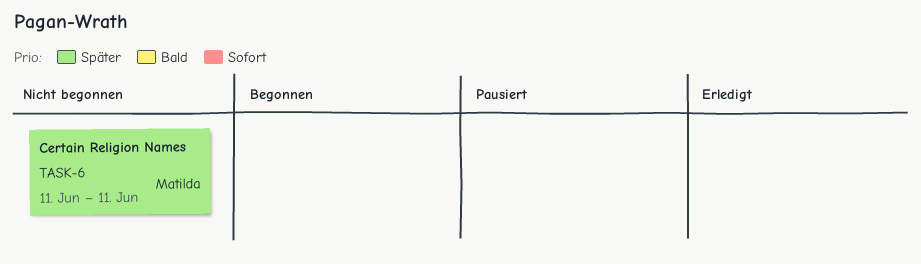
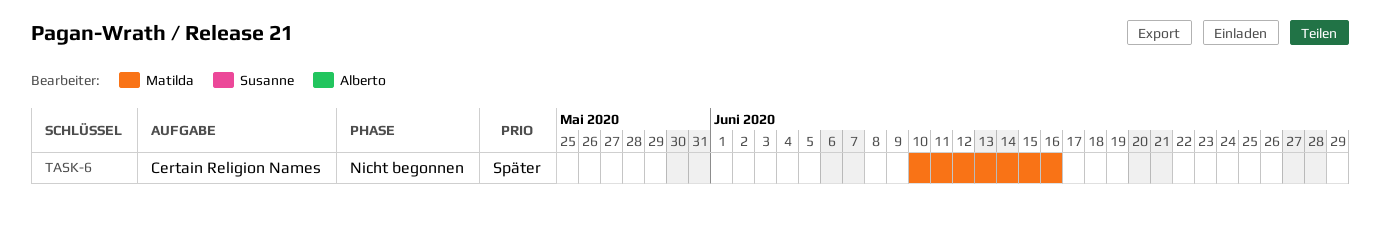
TASK-6, start: Jun 11 -> Jun 10
TASK-6, due: Jun 11 -> Jun 16

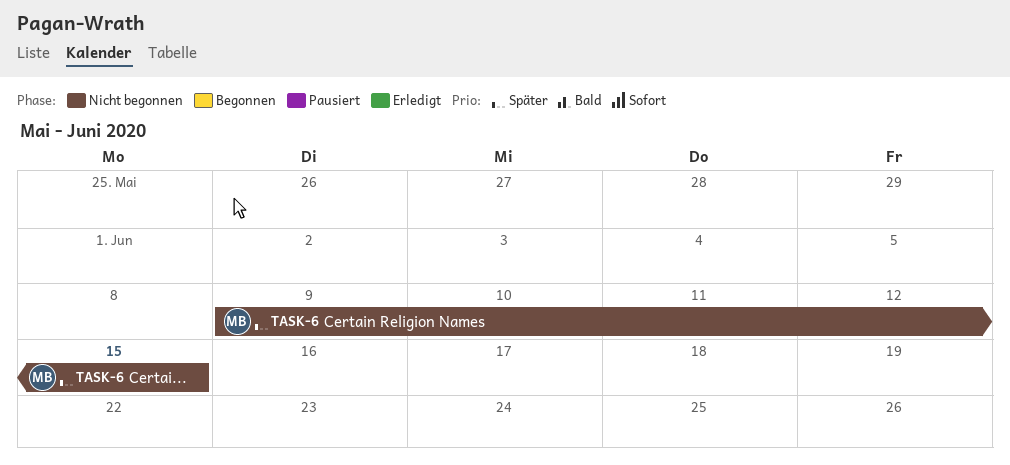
TASK-6, start: Jun 10 -> Jun 9
TASK-6, due: Jun 16 -> Jun 15

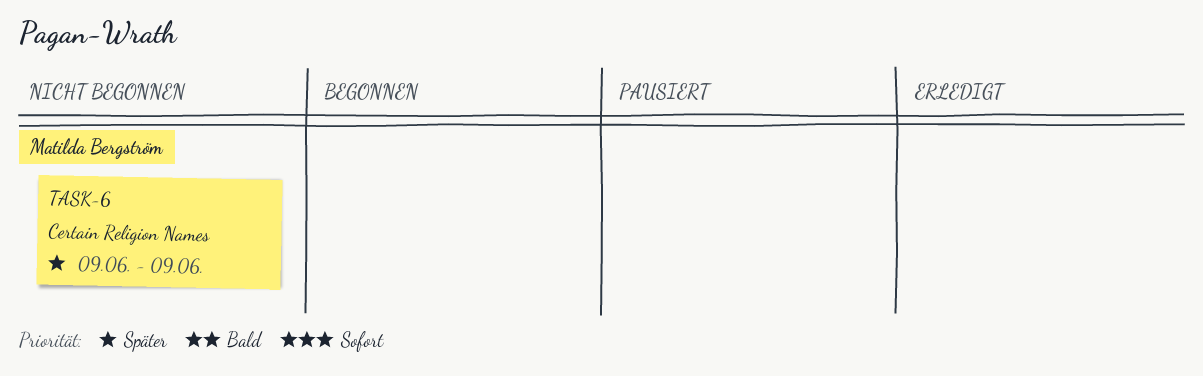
TASK-6, due: Jun 15 -> Jun 9

